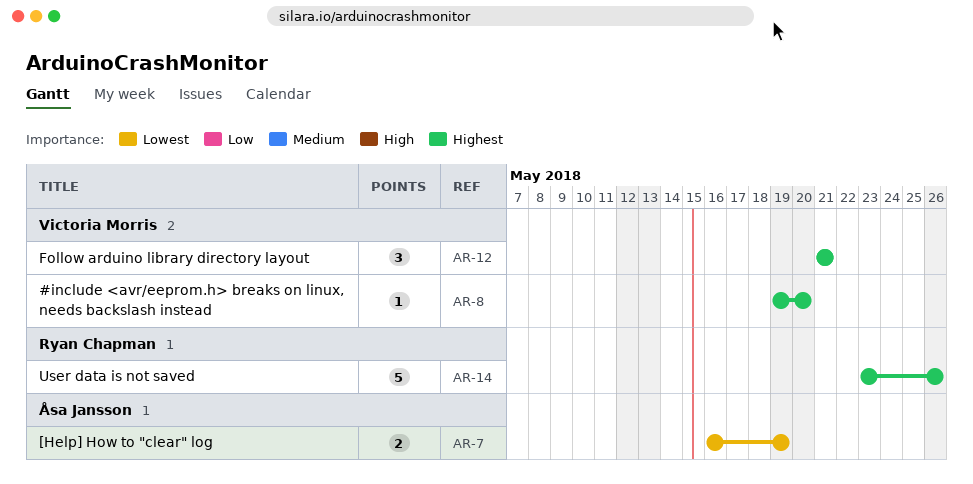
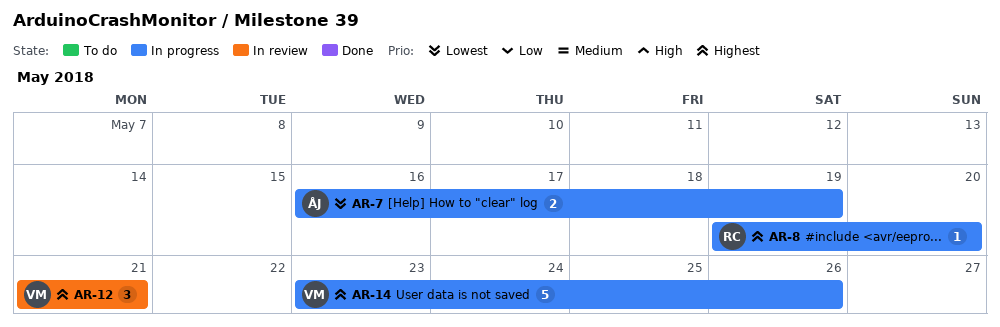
AR-8, owner: Victoria Morris -> Ryan Chapman
AR-14, owner: Ryan Chapman -> Victoria Morris

